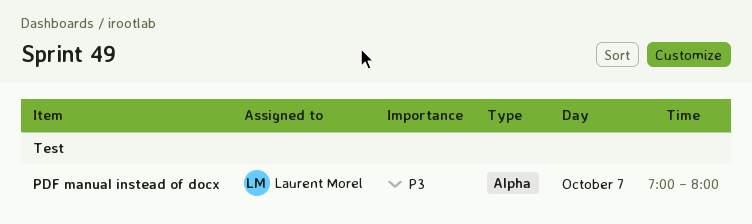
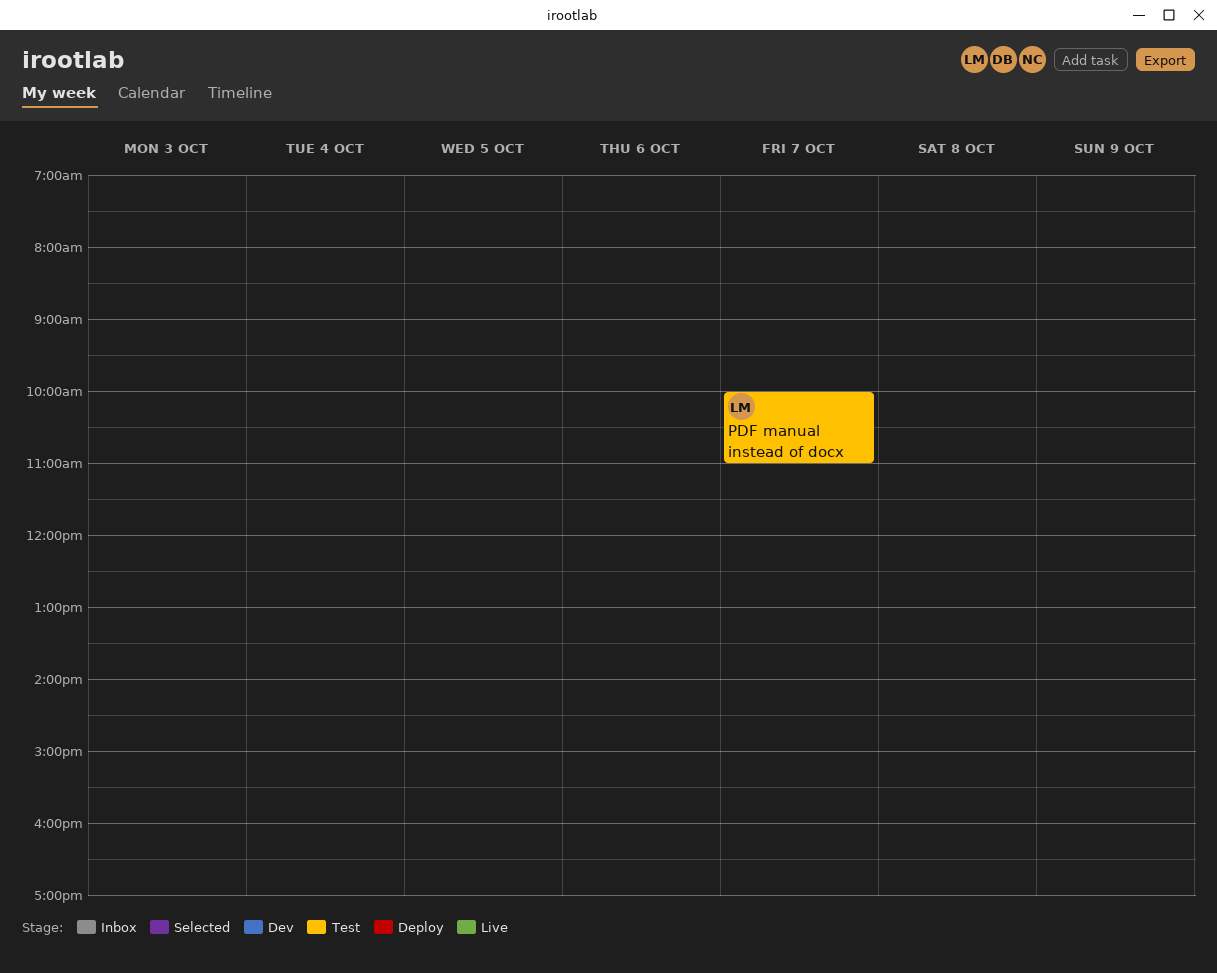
PDF manual instead of docx, begins: 07:00 -> 10:00
PDF manual instead of docx, ends: 08:00 -> 11:00

